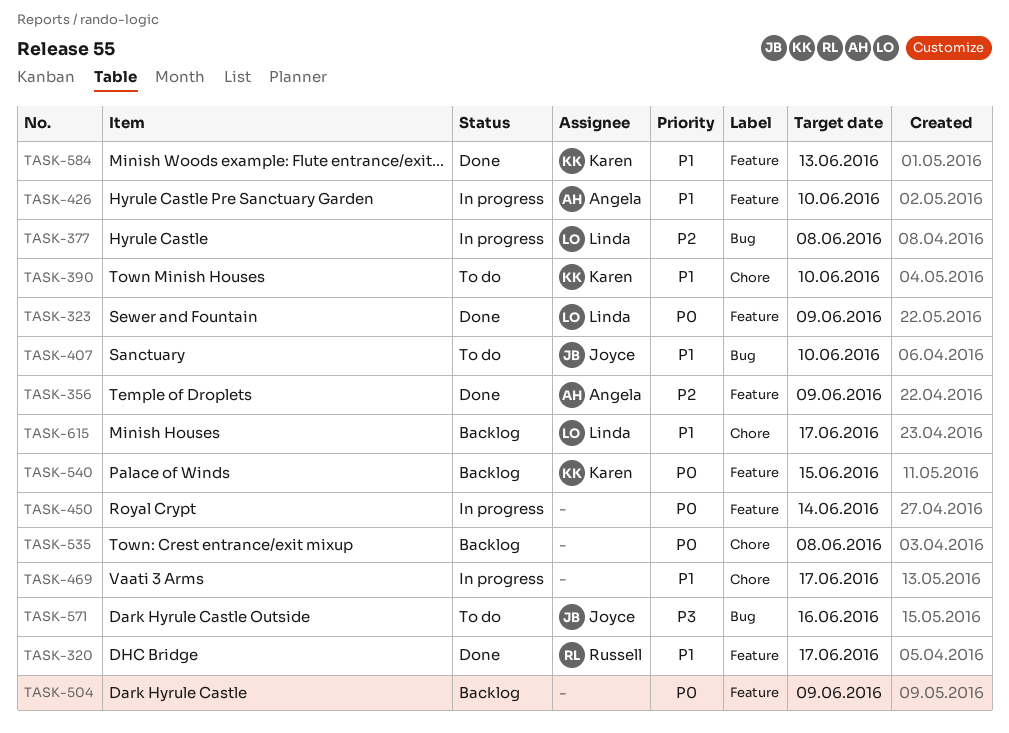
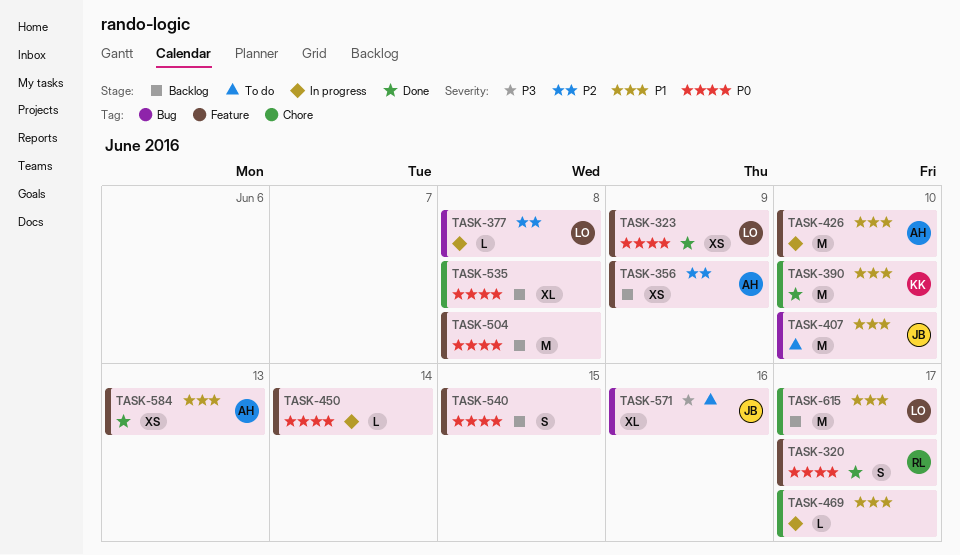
TASK-320, priority: P1 -> P0
TASK-356, status: Done -> Backlog
TASK-390, status: To do -> Done
TASK-504, due: Jun 9 -> Jun 8
TASK-540, owner: Karen -> none
TASK-584, owner: Karen -> Angela

